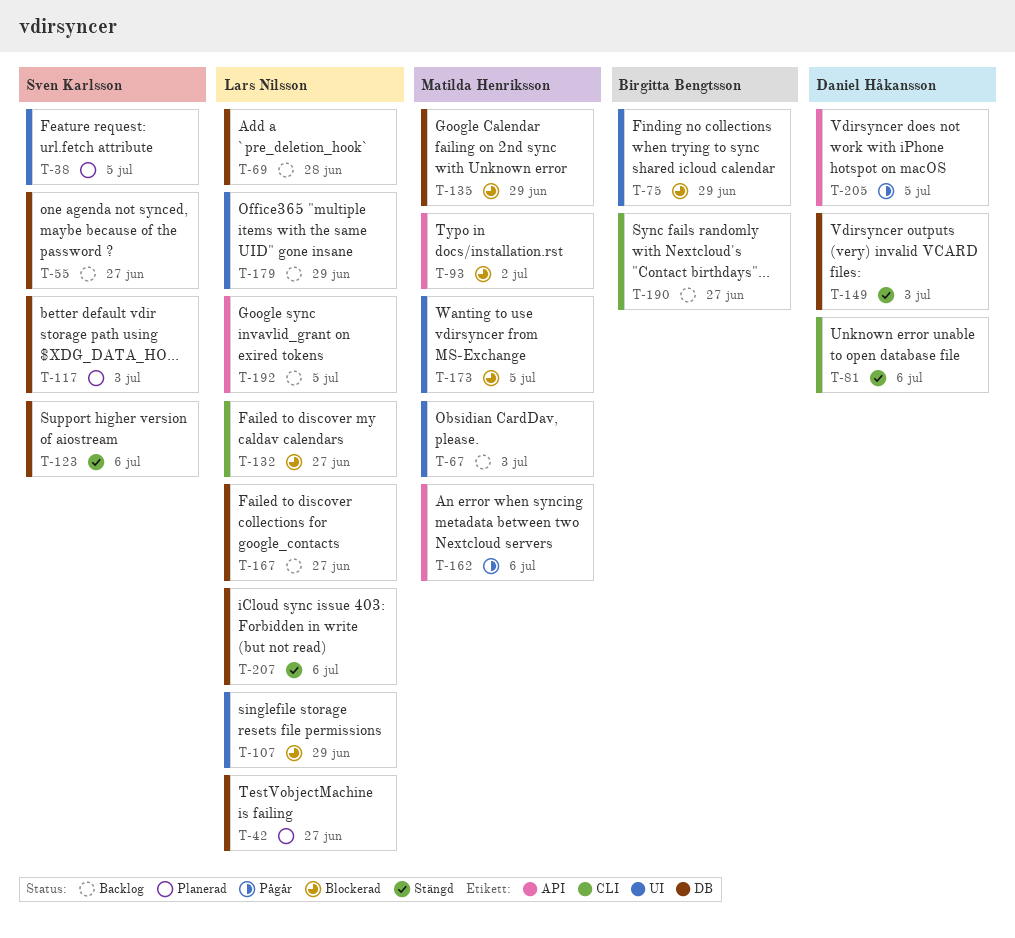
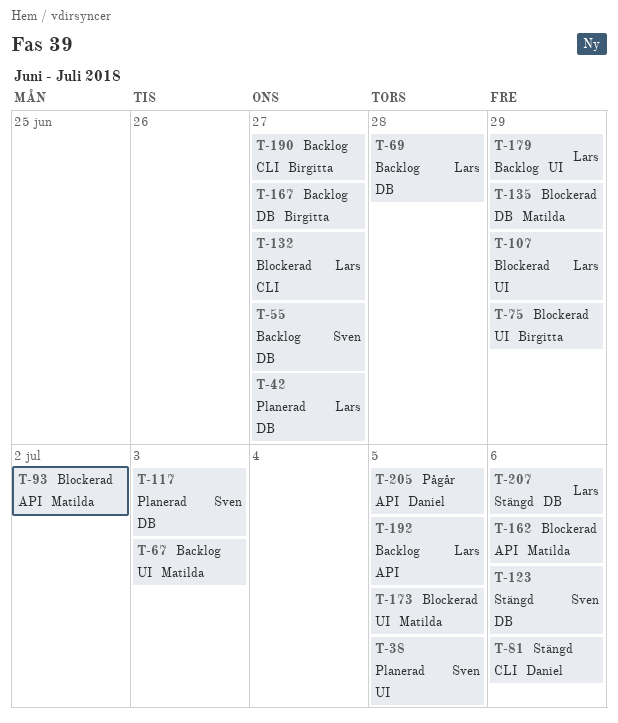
T-149: present -> none
T-162, status: Pågår -> Blockerad
T-167, owner: Lars Nilsson -> Birgitta Bengtsson

